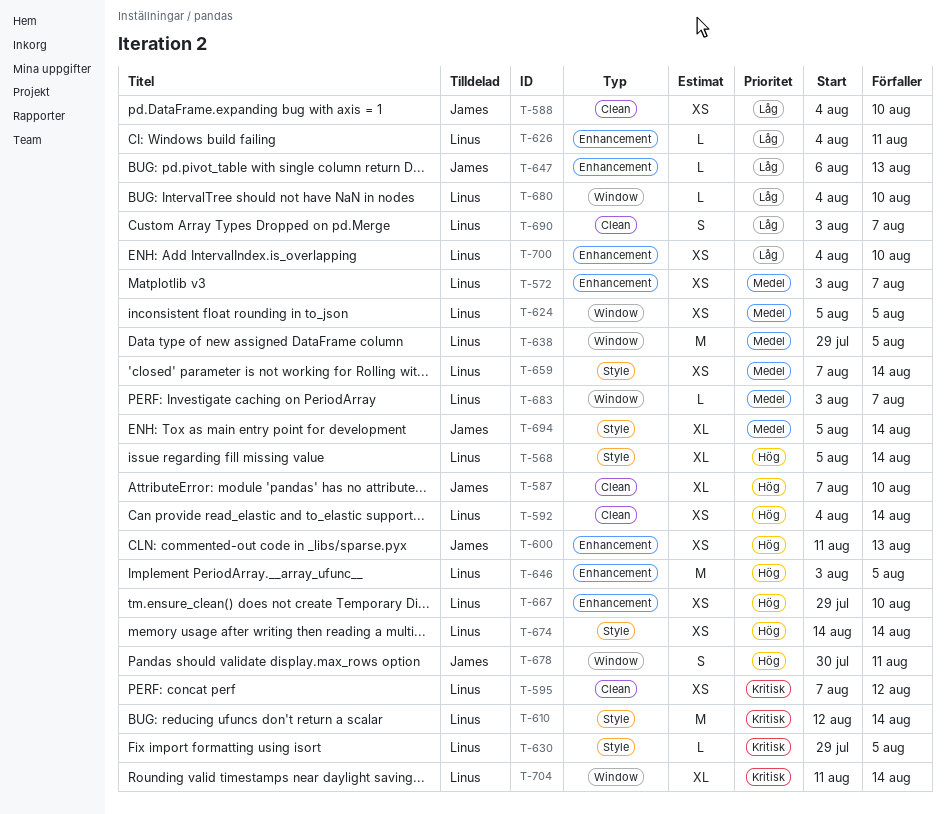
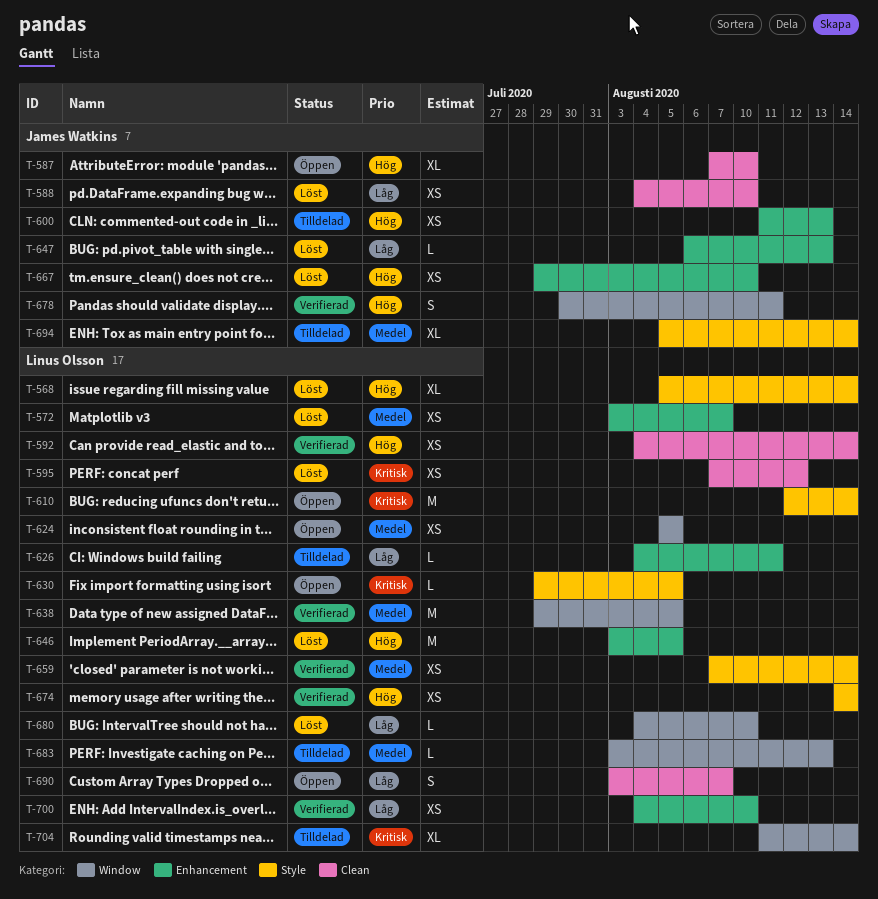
T-667, owner: Linus Olsson -> James Watkins
T-683, due: Aug 7 -> Aug 13

